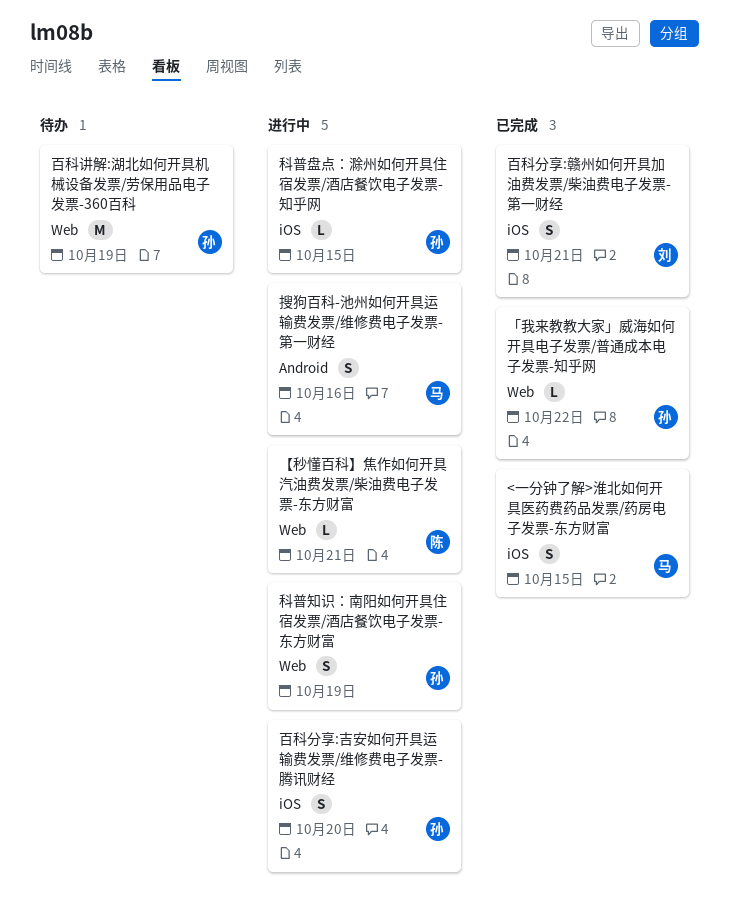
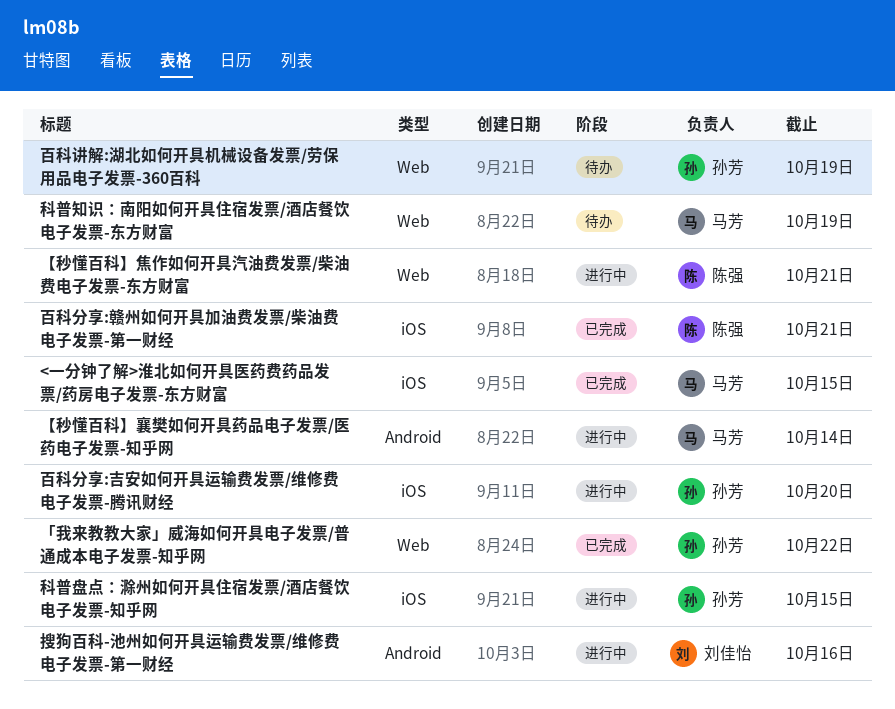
【秒懂百科】襄樊如何开具药品电子发票/医药电子发票-知乎网: none -> present
搜狗百科-池州如何开具运输费发票/维修费电子发票-第一财经, owner: 马芳 -> 刘佳怡
百科分享:赣州如何开具加油费发票/柴油费电子发票-第一财经, owner: 刘佳怡 -> 陈强
科普知识：南阳如何开具住宿发票/酒店餐饮电子发票-东方财富, status: 进行中 -> 待办
科普知识：南阳如何开具住宿发票/酒店餐饮电子发票-东方财富, owner: 孙芳 -> 马芳

